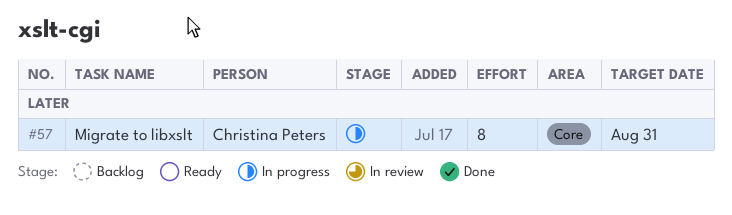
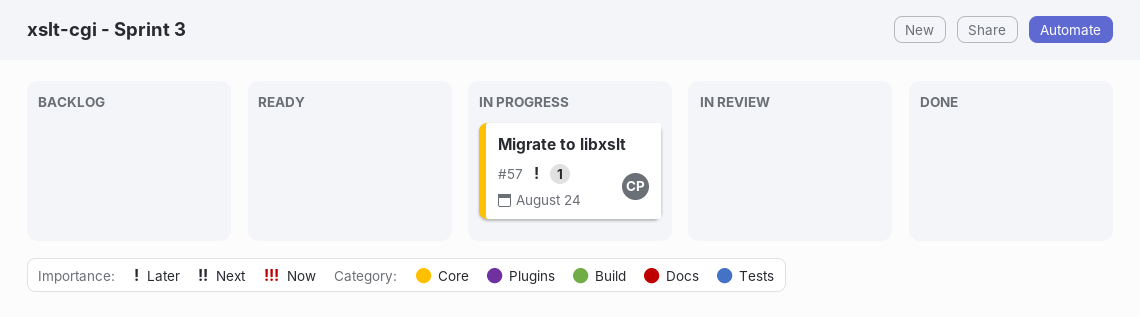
#57, estimate: 8 -> 1
#57, due: Aug 31 -> Aug 24

